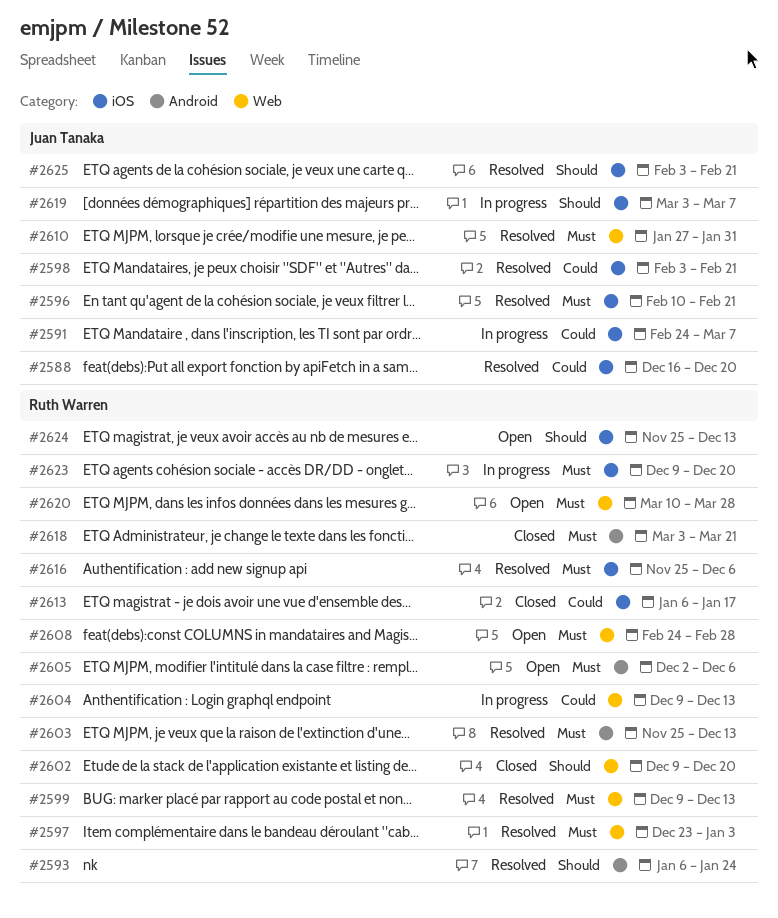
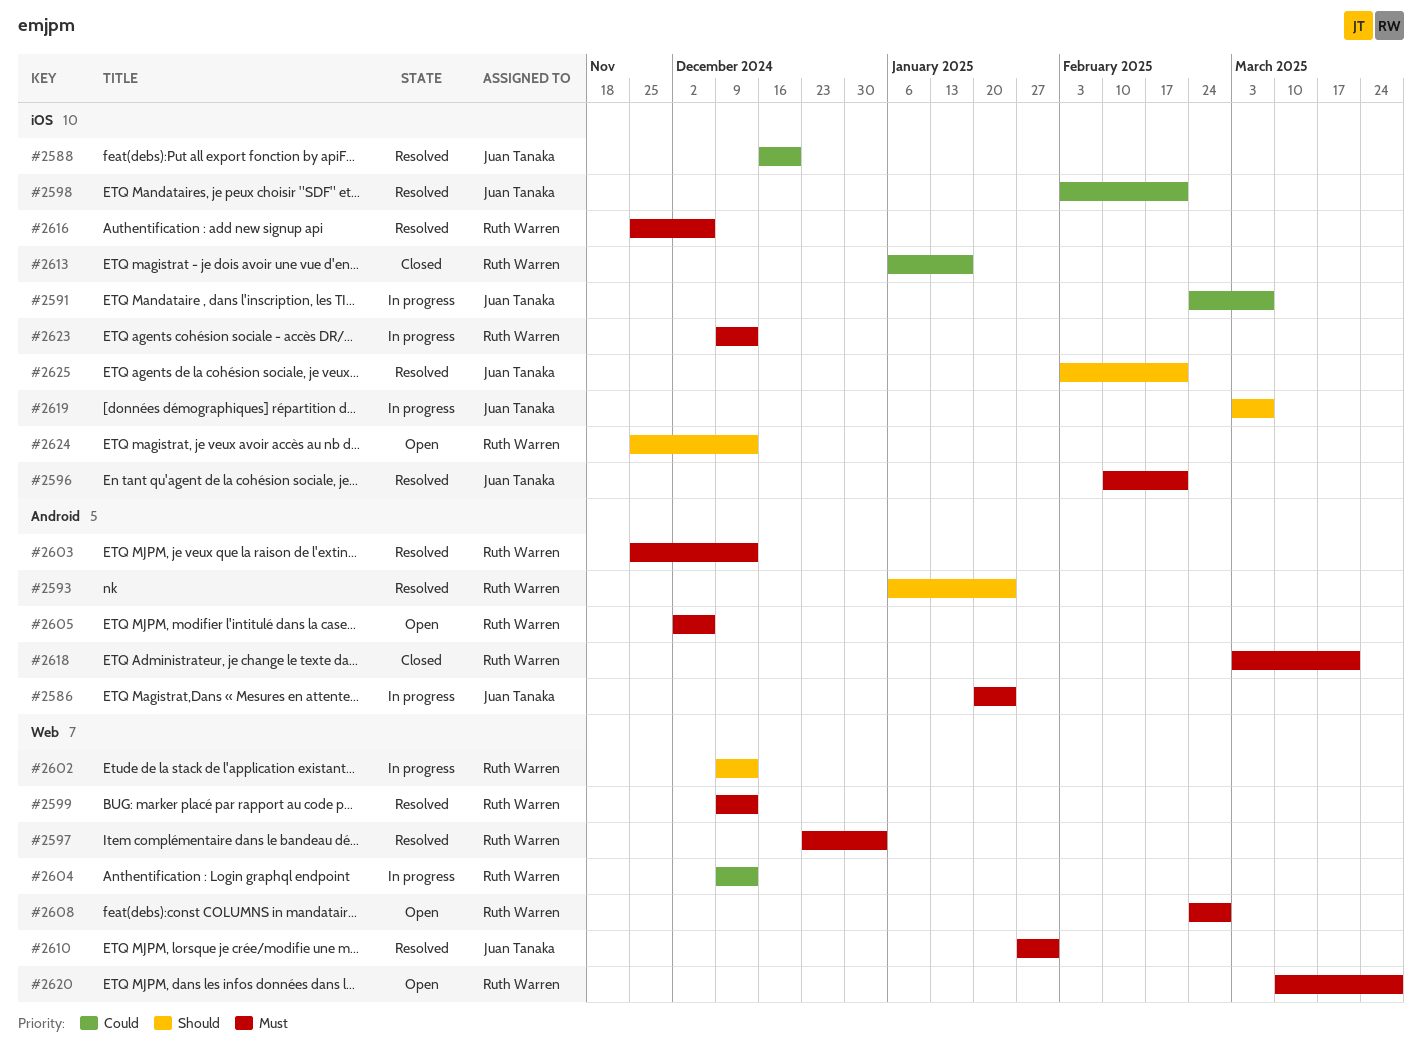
#2586: none -> present
#2602, status: Closed -> In progress
#2602, due: Dec 20 -> Dec 13
#2623, due: Dec 20 -> Dec 13

